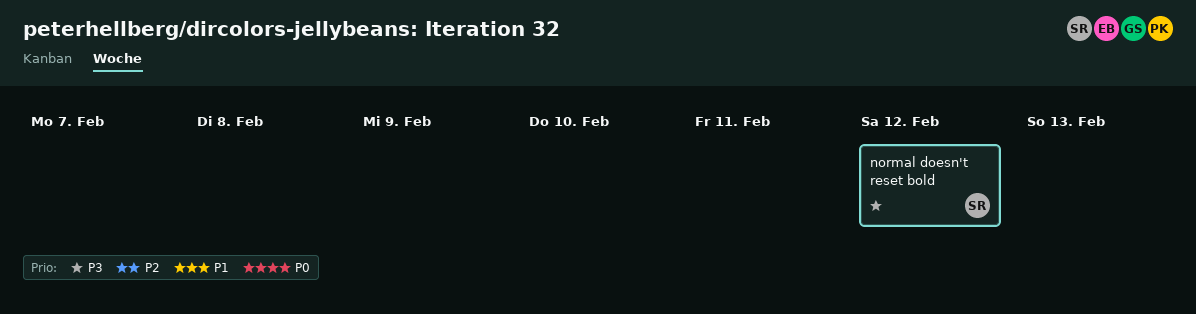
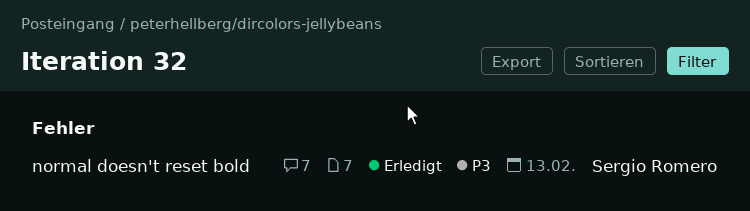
normal doesn't reset bold, due: Feb 12 -> Feb 13

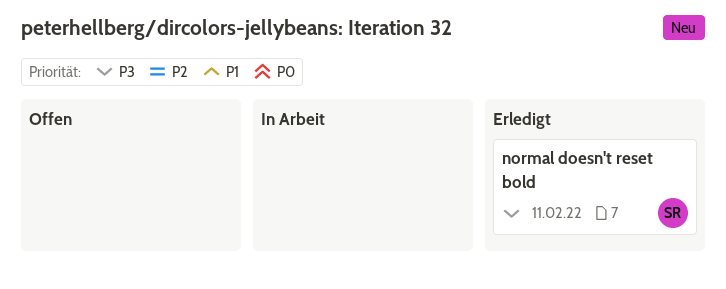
normal doesn't reset bold, due: Feb 13 -> Feb 11

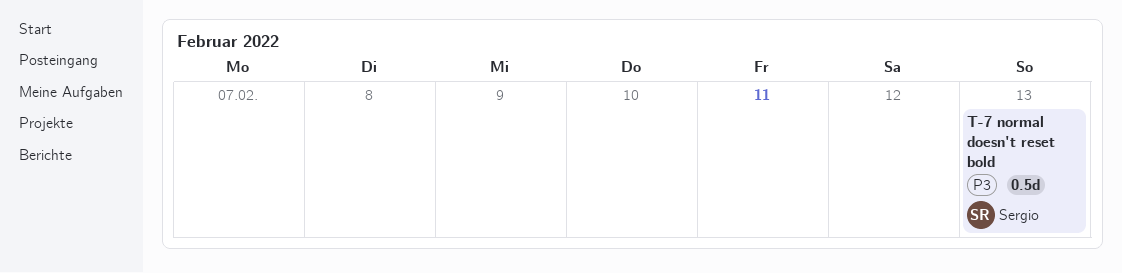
normal doesn't reset bold, due: Feb 11 -> Feb 13

